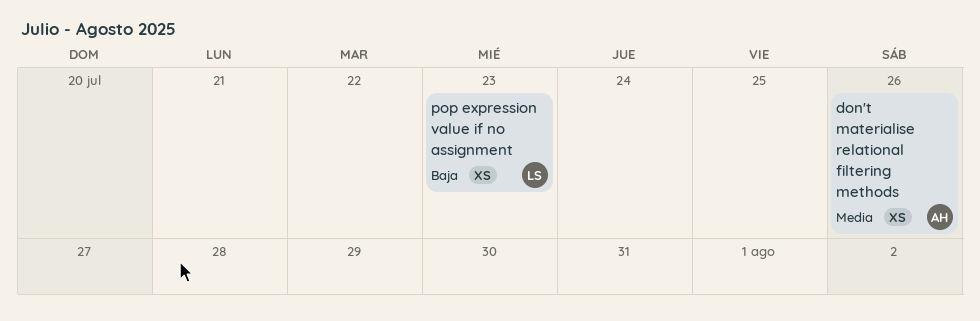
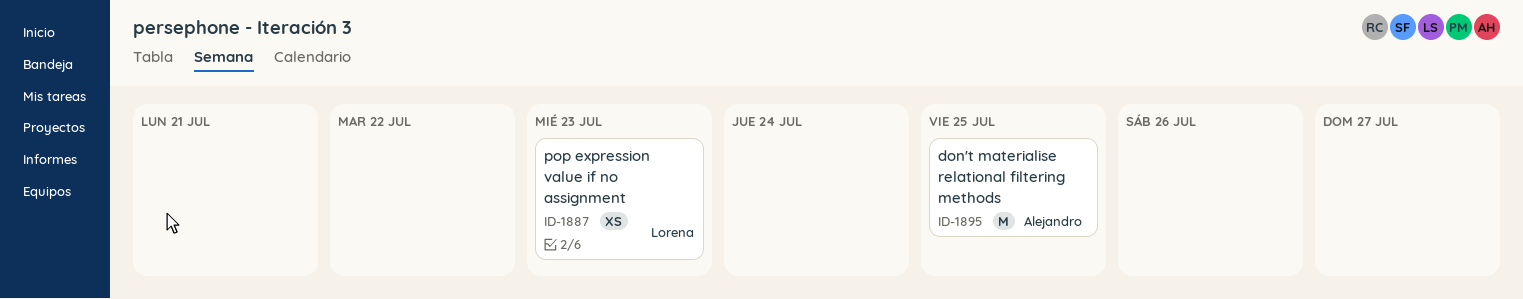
don't materialise relational filtering methods, estimate: XS -> M
don't materialise relational filtering methods, due: Jul 26 -> Jul 25

